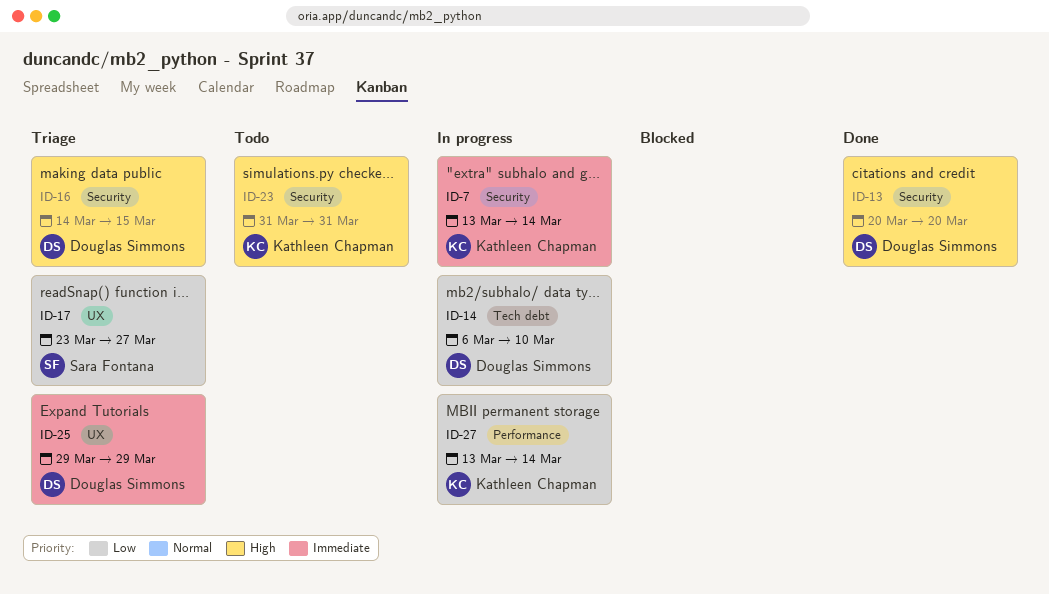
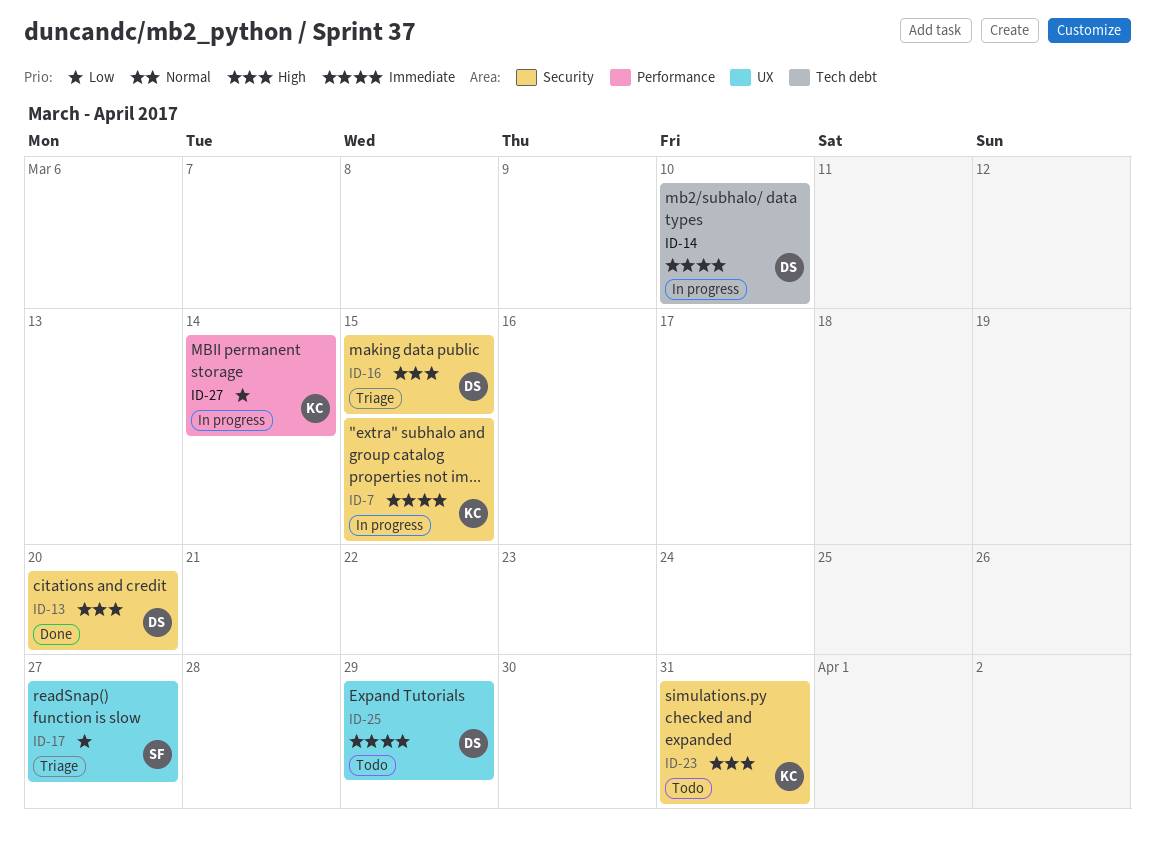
ID-7, due: Mar 14 -> Mar 15
ID-14, priority: Low -> Immediate
ID-25, status: Triage -> Todo

